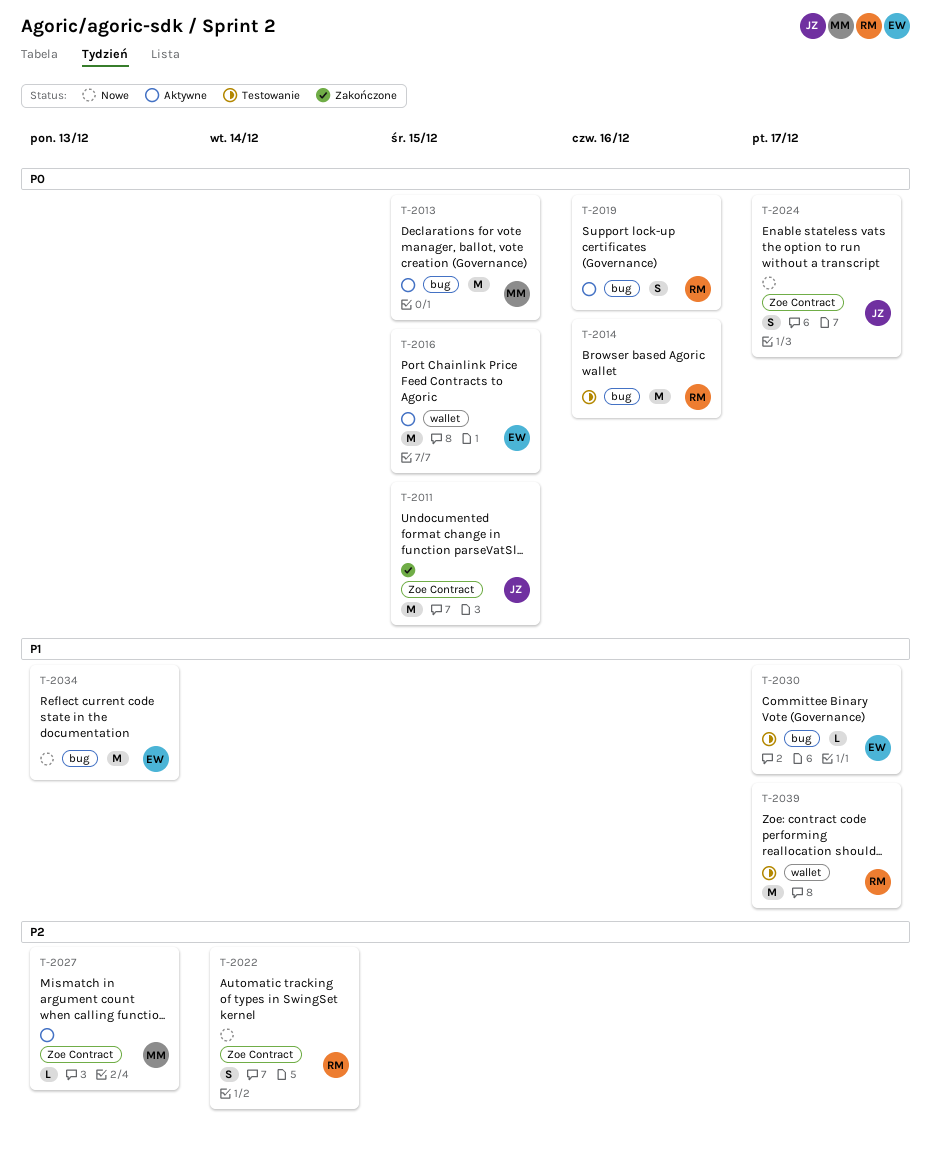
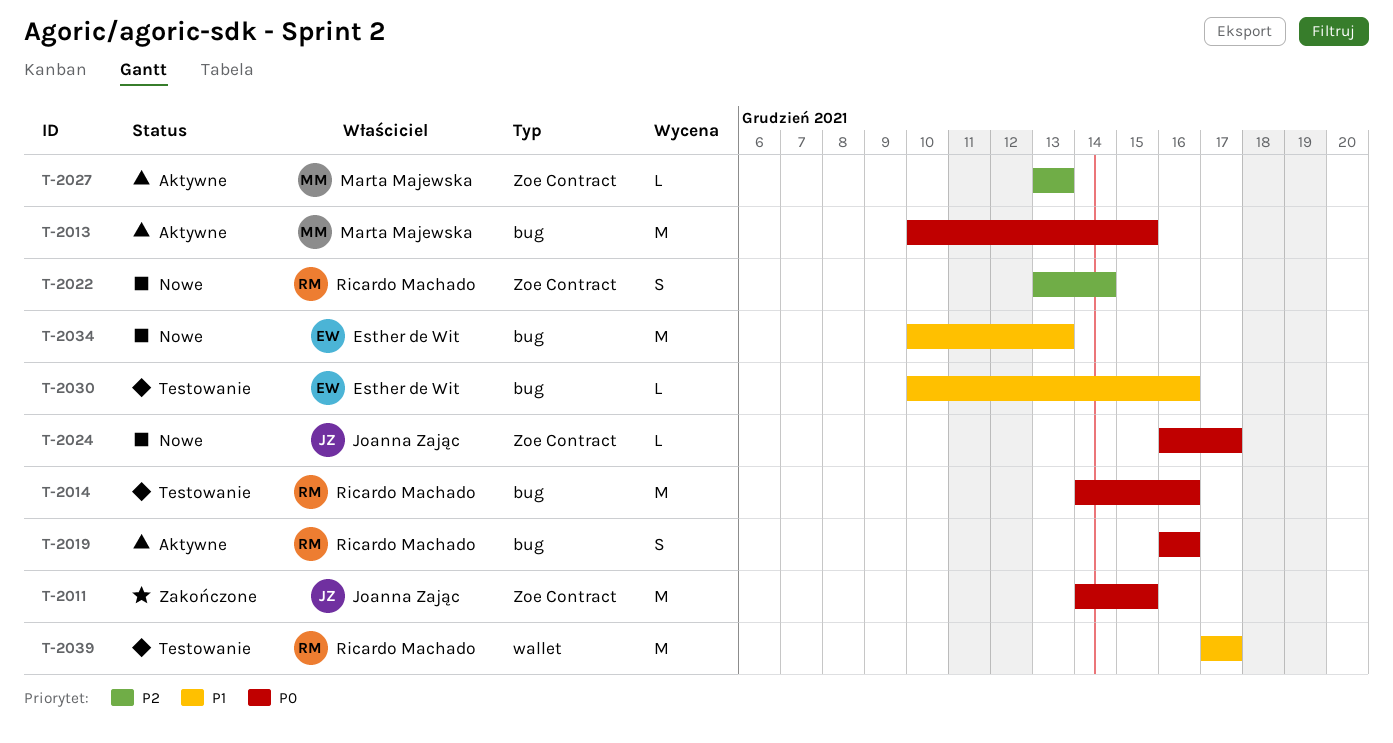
T-2016: present -> none
T-2024, estimate: S -> L
T-2030, due: Dec 17 -> Dec 16

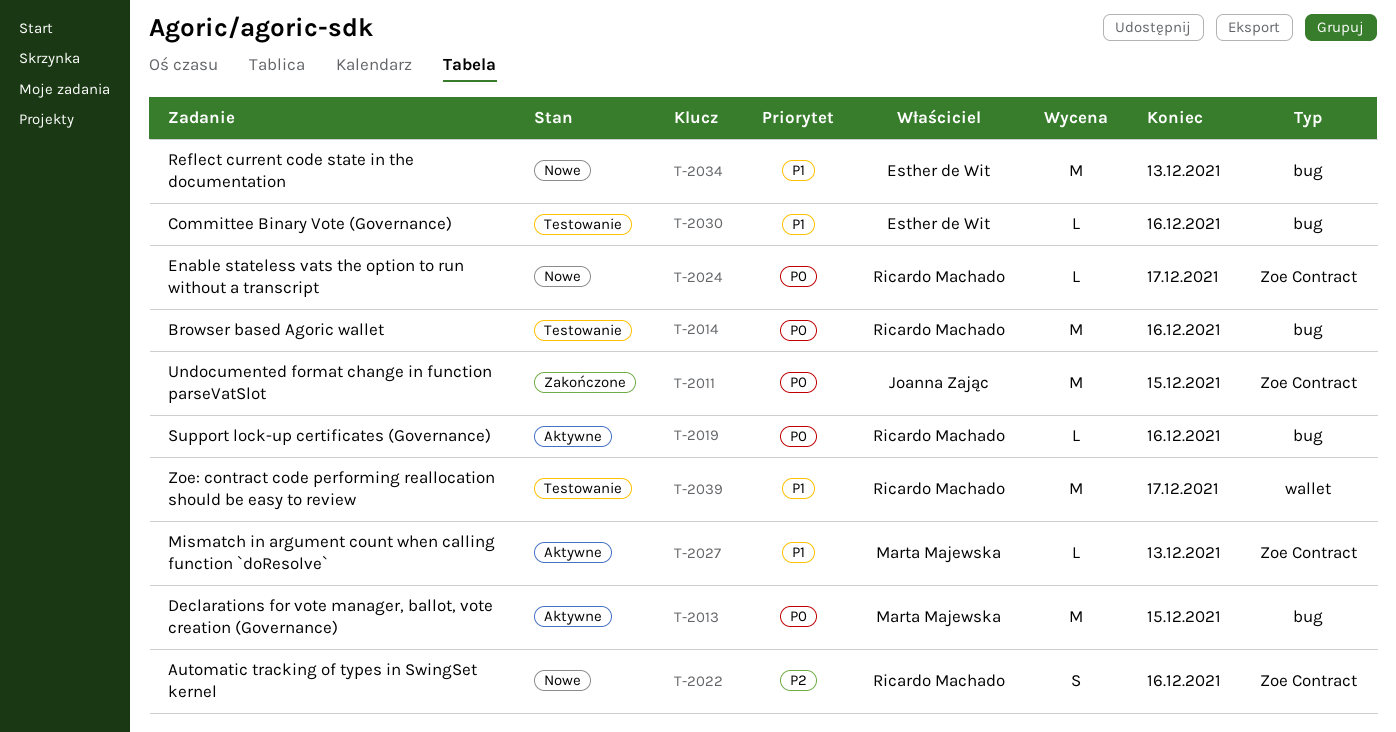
T-2019, estimate: S -> L
T-2022, due: Dec 14 -> Dec 16
T-2024, owner: Joanna Zając -> Ricardo Machado
T-2027, priority: P2 -> P1

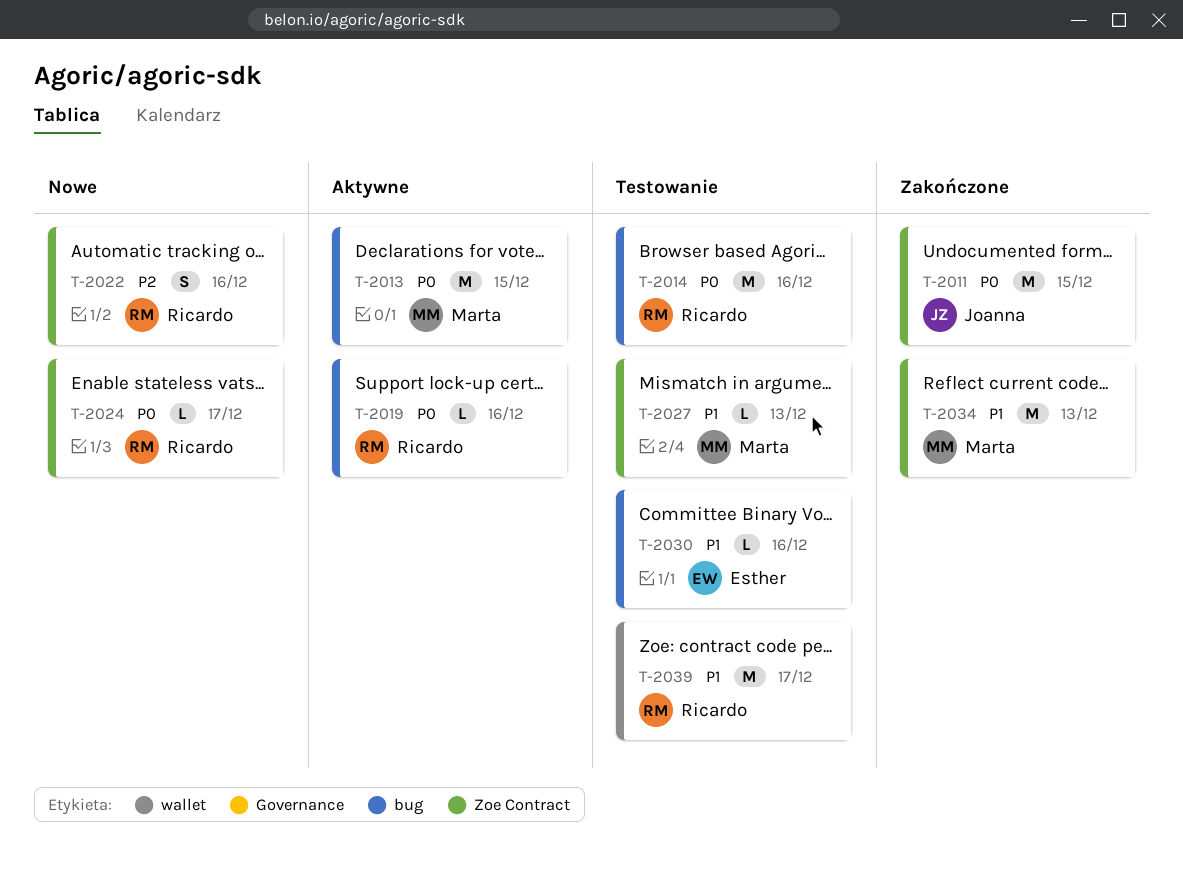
T-2027, status: Aktywne -> Testowanie
T-2034, status: Nowe -> Zakończone
T-2034, owner: Esther de Wit -> Marta Majewska
T-2034, label: bug -> Zoe Contract

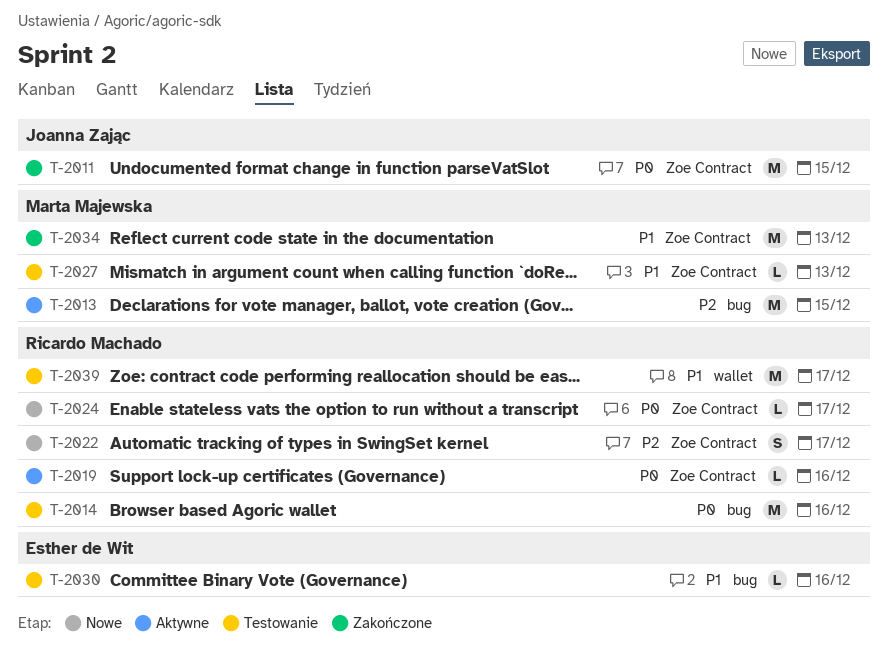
T-2013, priority: P0 -> P2
T-2019, label: bug -> Zoe Contract
T-2022, due: Dec 16 -> Dec 17

